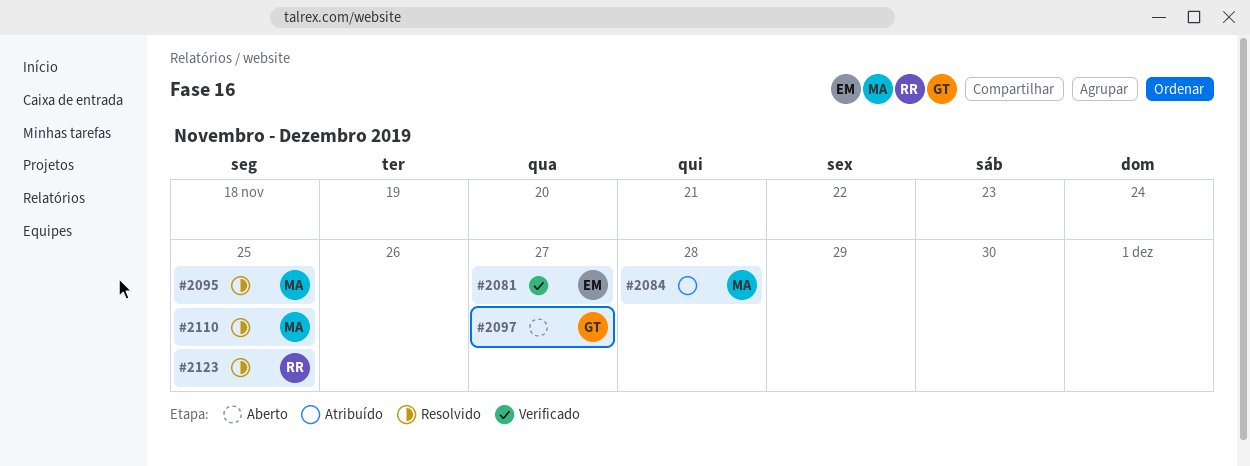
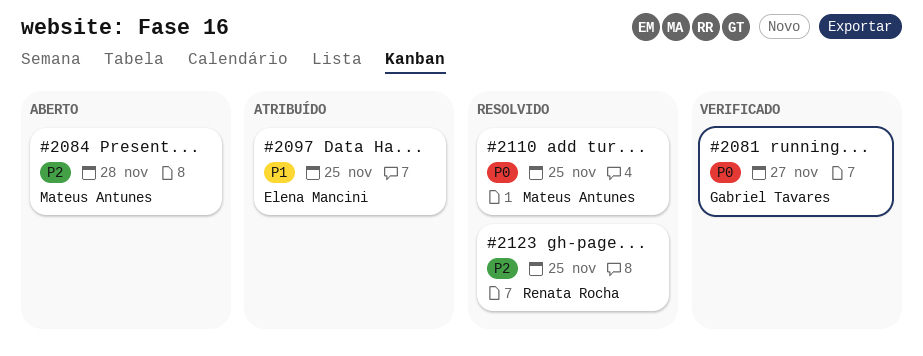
#2081, owner: Elena Mancini -> Gabriel Tavares
#2084, status: Atribuído -> Aberto
#2095: present -> none
#2097, status: Aberto -> Atribuído
#2097, owner: Gabriel Tavares -> Elena Mancini
#2097, due: Nov 27 -> Nov 25

